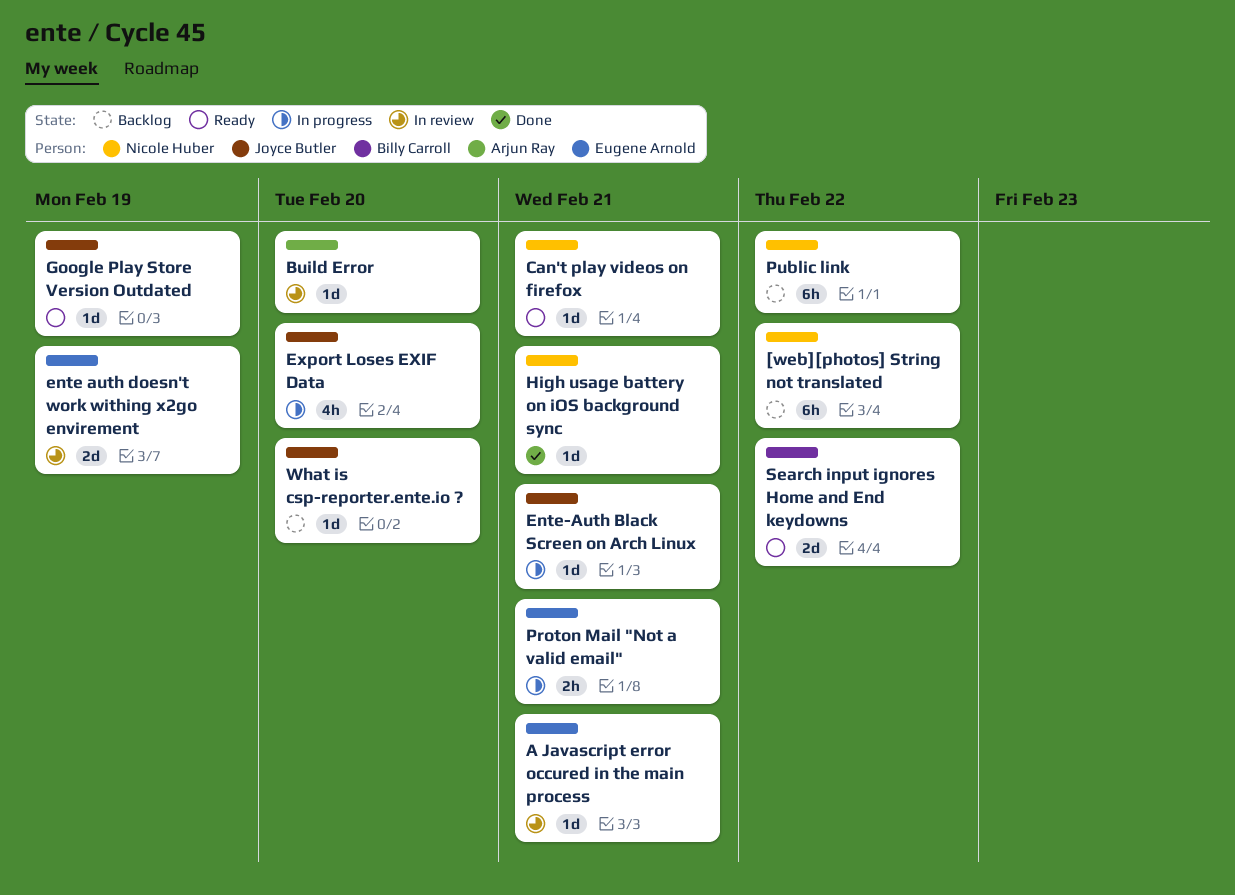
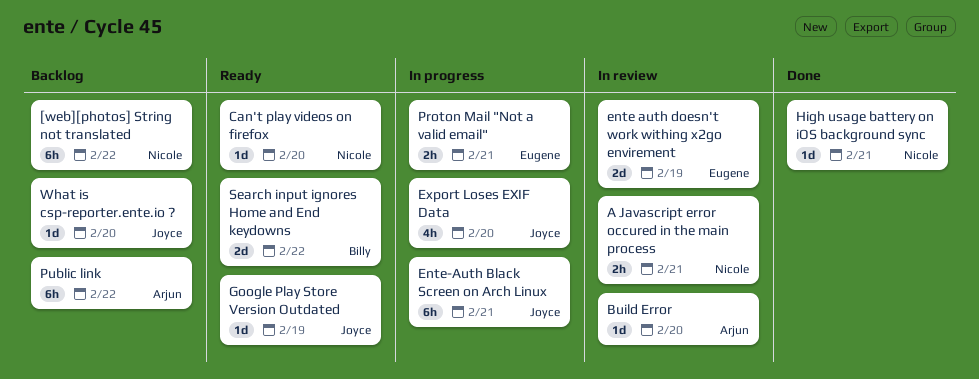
A Javascript error occured in the main process, owner: Eugene Arnold -> Nicole Huber
A Javascript error occured in the main process, estimate: 1d -> 2h
Can't play videos on firefox, due: Feb 21 -> Feb 20
Ente-Auth Black Screen on Arch Linux, estimate: 1d -> 6h
Public link, owner: Nicole Huber -> Arjun Ray

